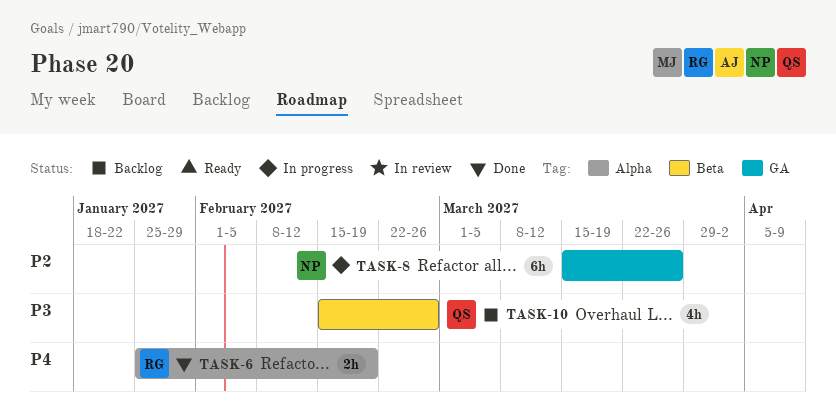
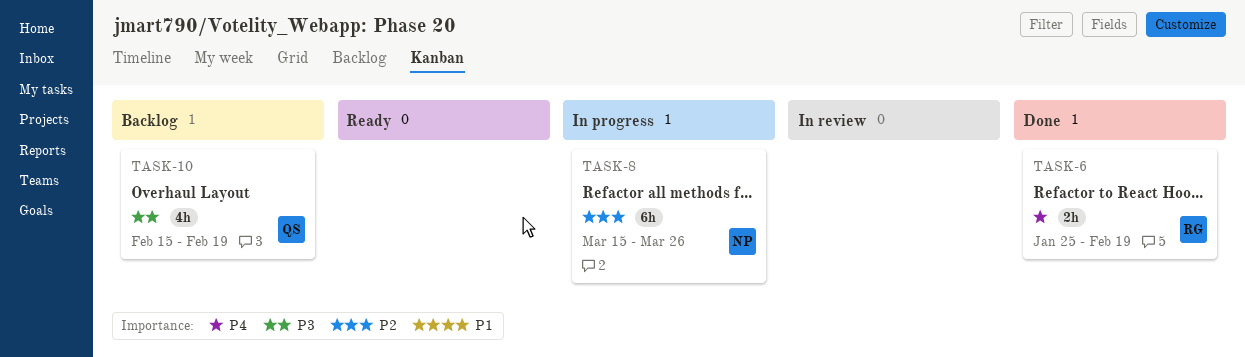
TASK-10, due: Feb 26 -> Feb 19

